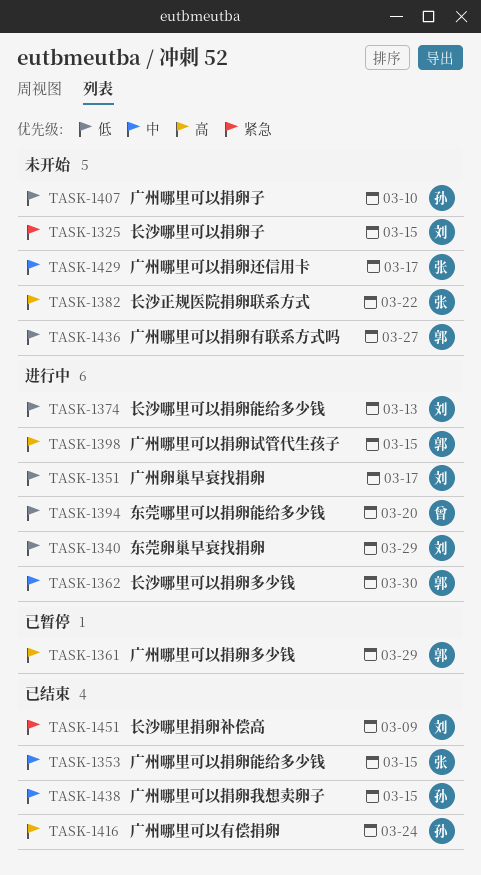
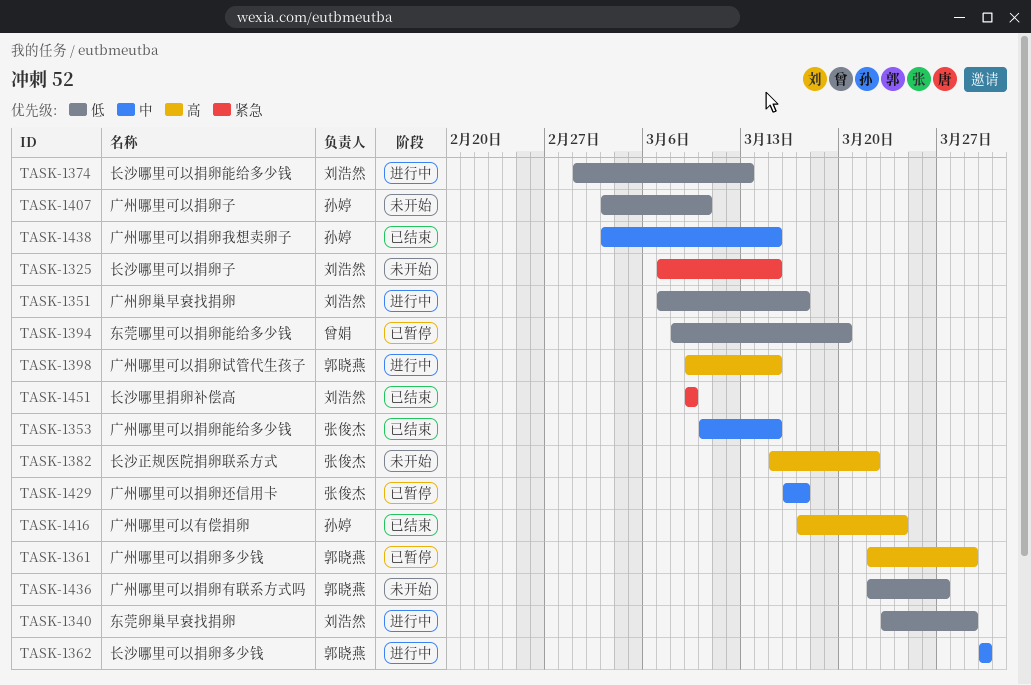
TASK-1394, status: 进行中 -> 已暂停
TASK-1429, status: 未开始 -> 已暂停

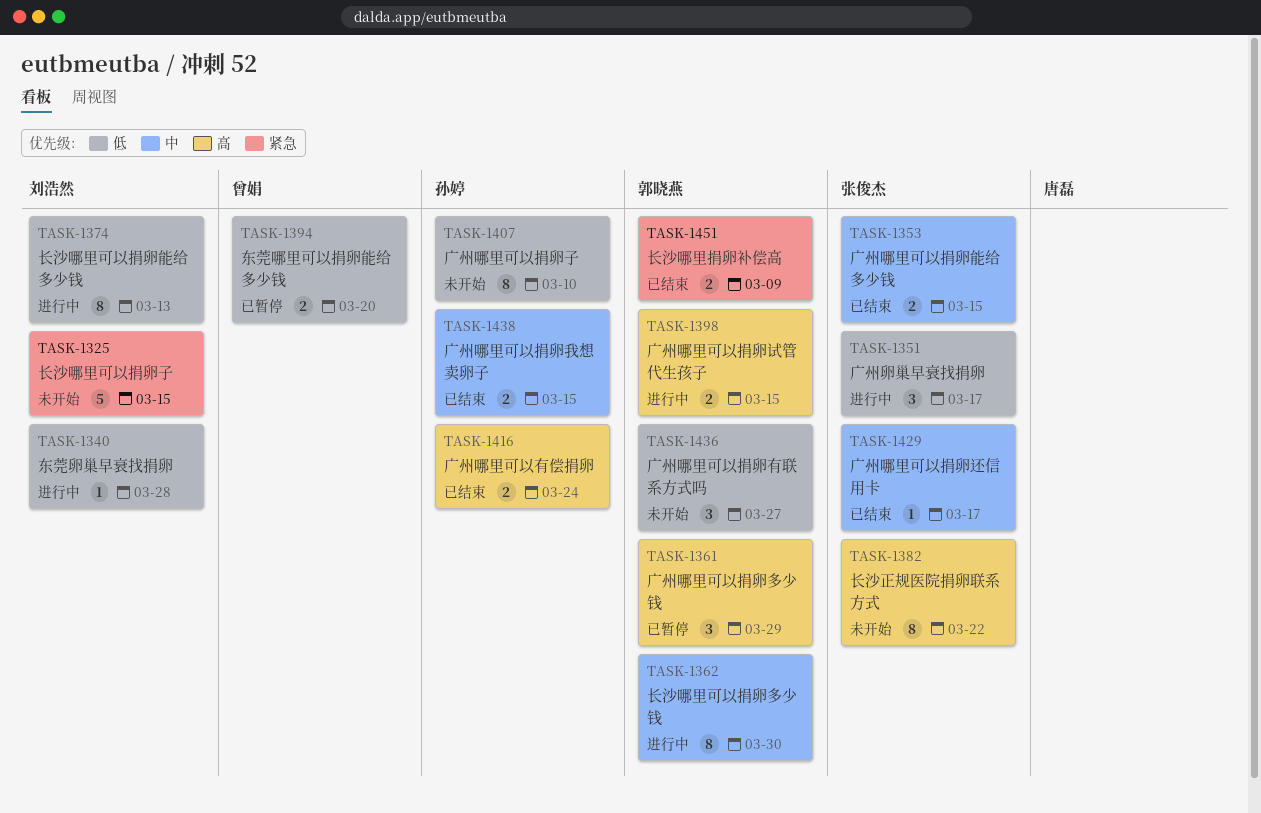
TASK-1340, due: Mar 29 -> Mar 28
TASK-1351, owner: 刘浩然 -> 张俊杰
TASK-1429, status: 已暂停 -> 已结束
TASK-1451, owner: 刘浩然 -> 郭晓燕

